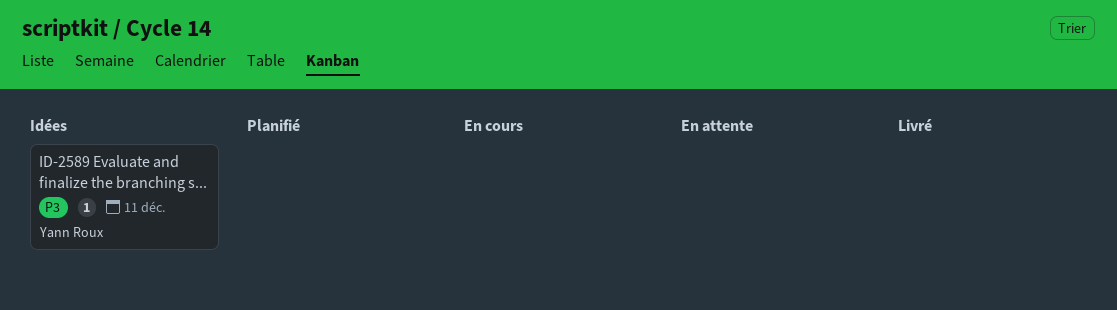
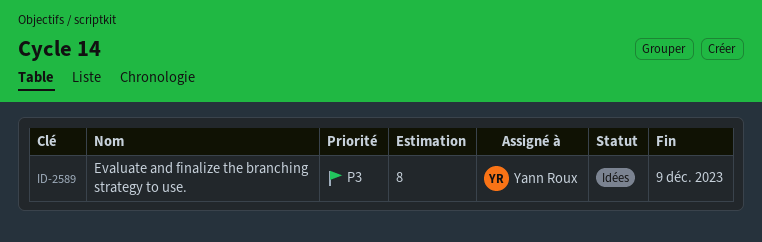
ID-2589, estimate: 1 -> 8
ID-2589, due: Dec 11 -> Dec 9

